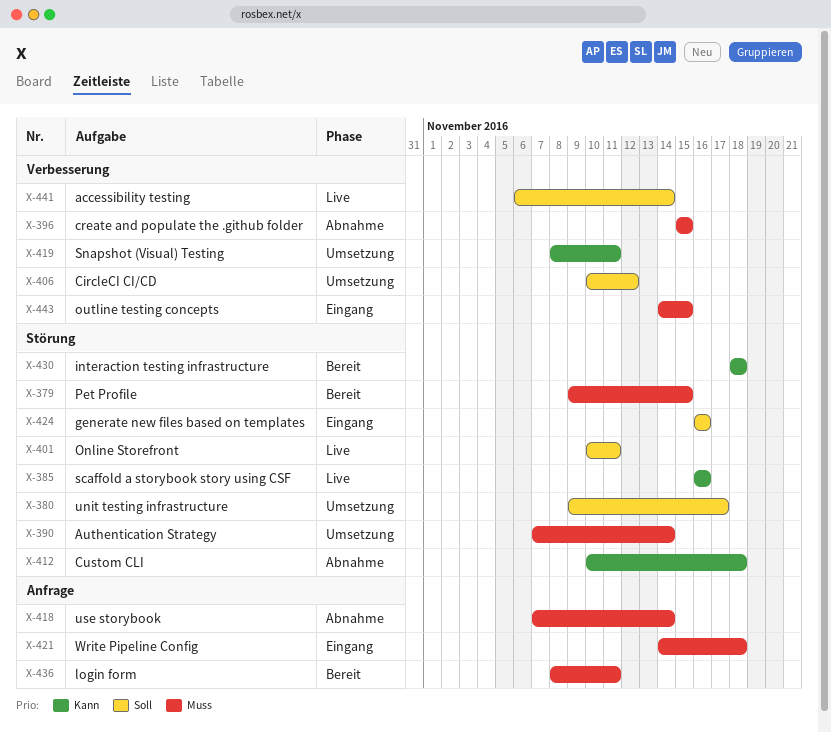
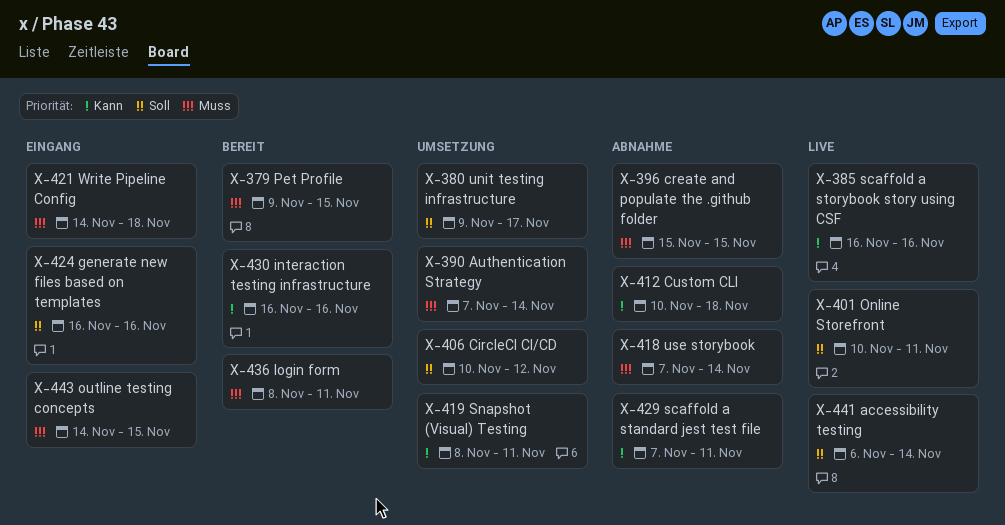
X-429: none -> present
X-430, start: Nov 18 -> Nov 16
X-430, due: Nov 18 -> Nov 16

